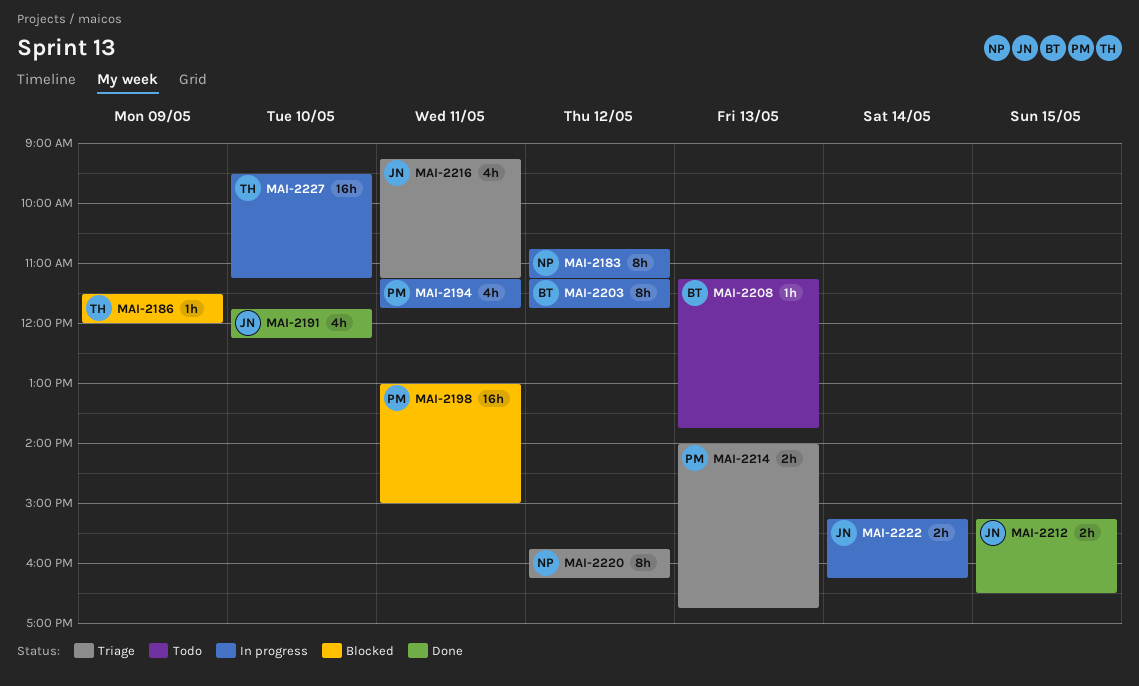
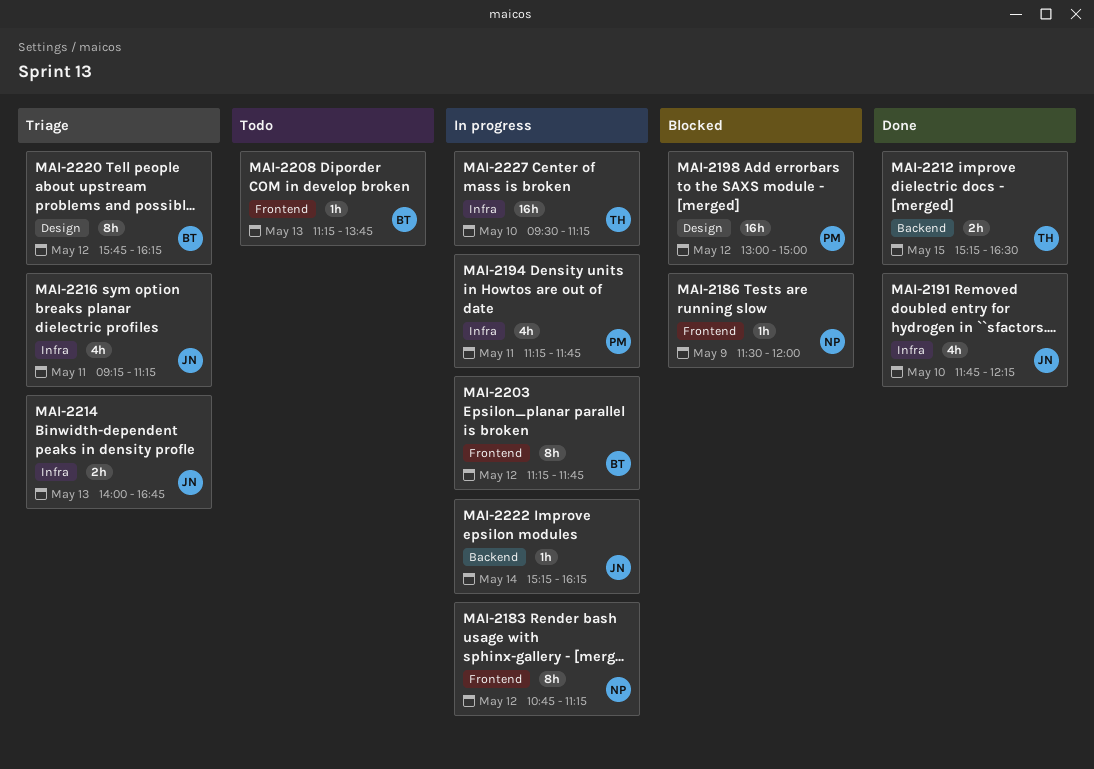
MAI-2186, owner: TH -> NP
MAI-2198, day: May 11 -> May 12
MAI-2212, owner: JN -> TH
MAI-2214, owner: PM -> JN
MAI-2220, owner: NP -> BT
MAI-2222, estimate: 2h -> 1h

